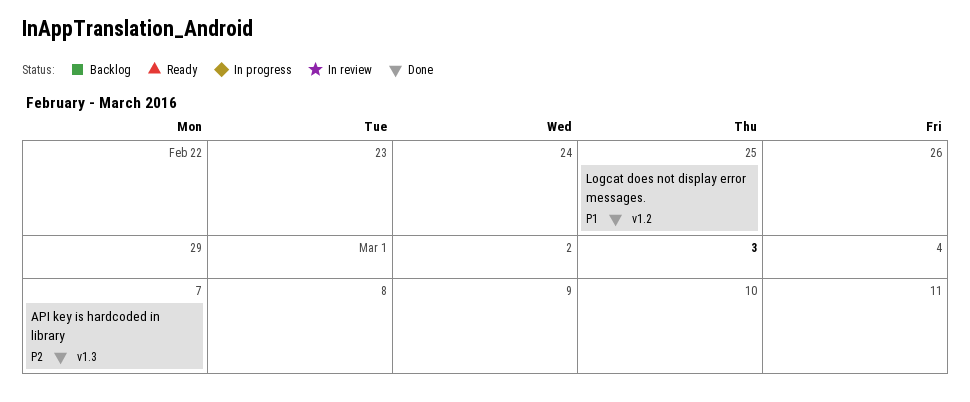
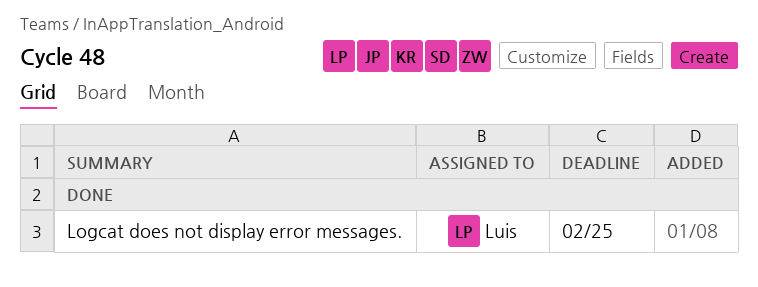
API key is hardcoded in library: present -> none

